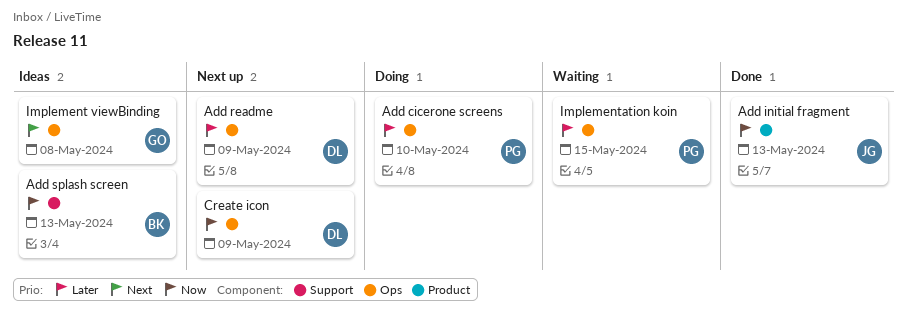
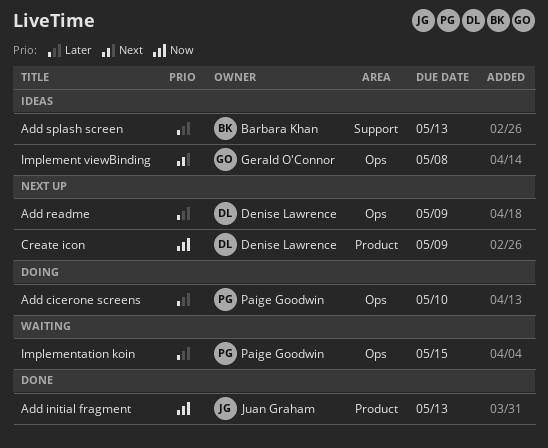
Add splash screen, priority: Now -> Later
Create icon, label: Ops -> Product

